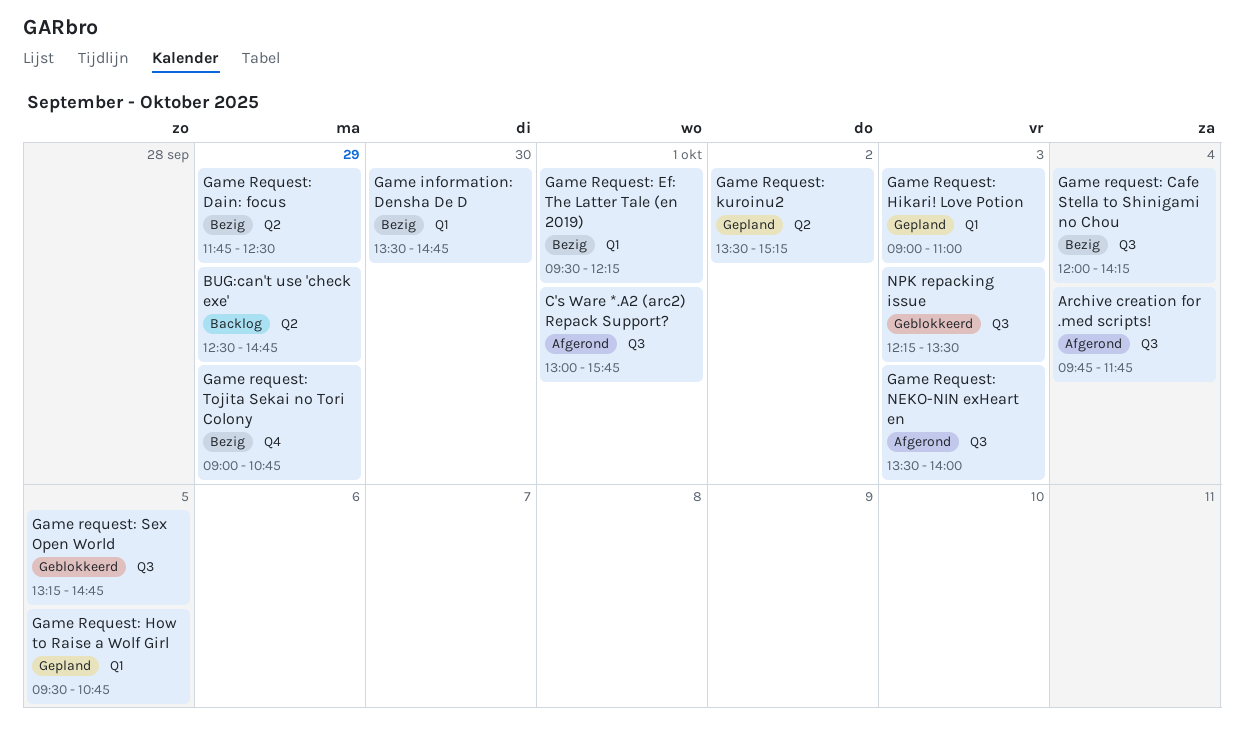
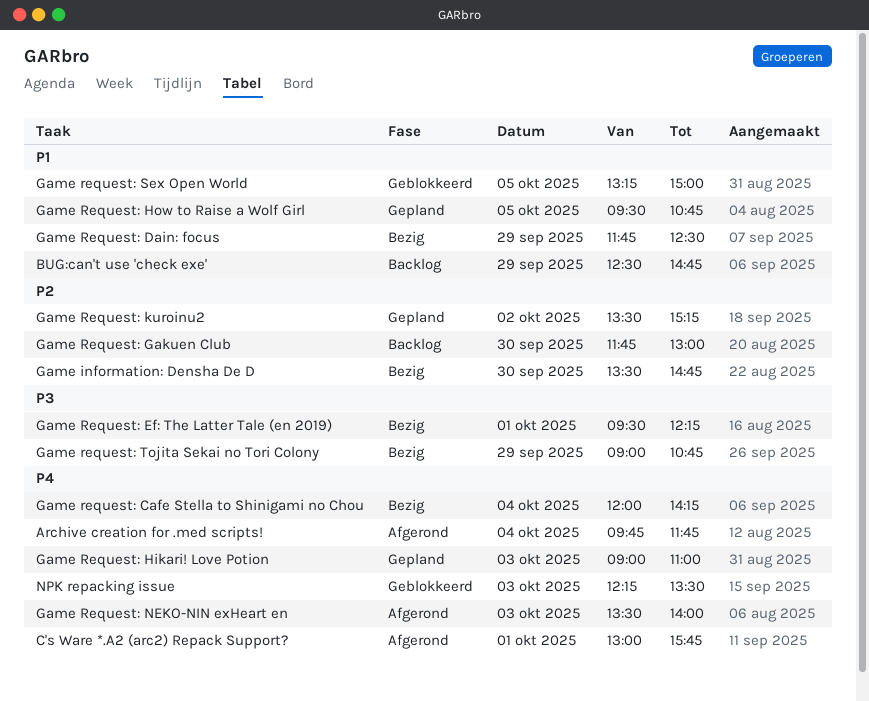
Game Request: Gakuen Club: none -> present
Game request: Sex Open World, ends: 14:45 -> 15:00

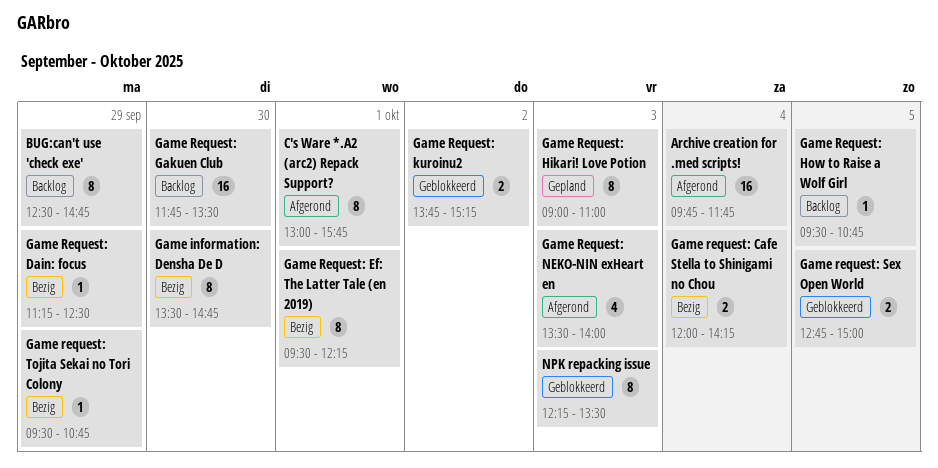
Game Request: Dain: focus, begins: 11:45 -> 11:15
Game Request: Gakuen Club, ends: 13:00 -> 13:30
Game Request: How to Raise a Wolf Girl, status: Gepland -> Backlog
Game Request: kuroinu2, status: Gepland -> Geblokkeerd
Game Request: kuroinu2, begins: 13:30 -> 13:45
Game request: Sex Open World, begins: 13:15 -> 12:45
Game request: Tojita Sekai no Tori Colony, begins: 09:00 -> 09:30

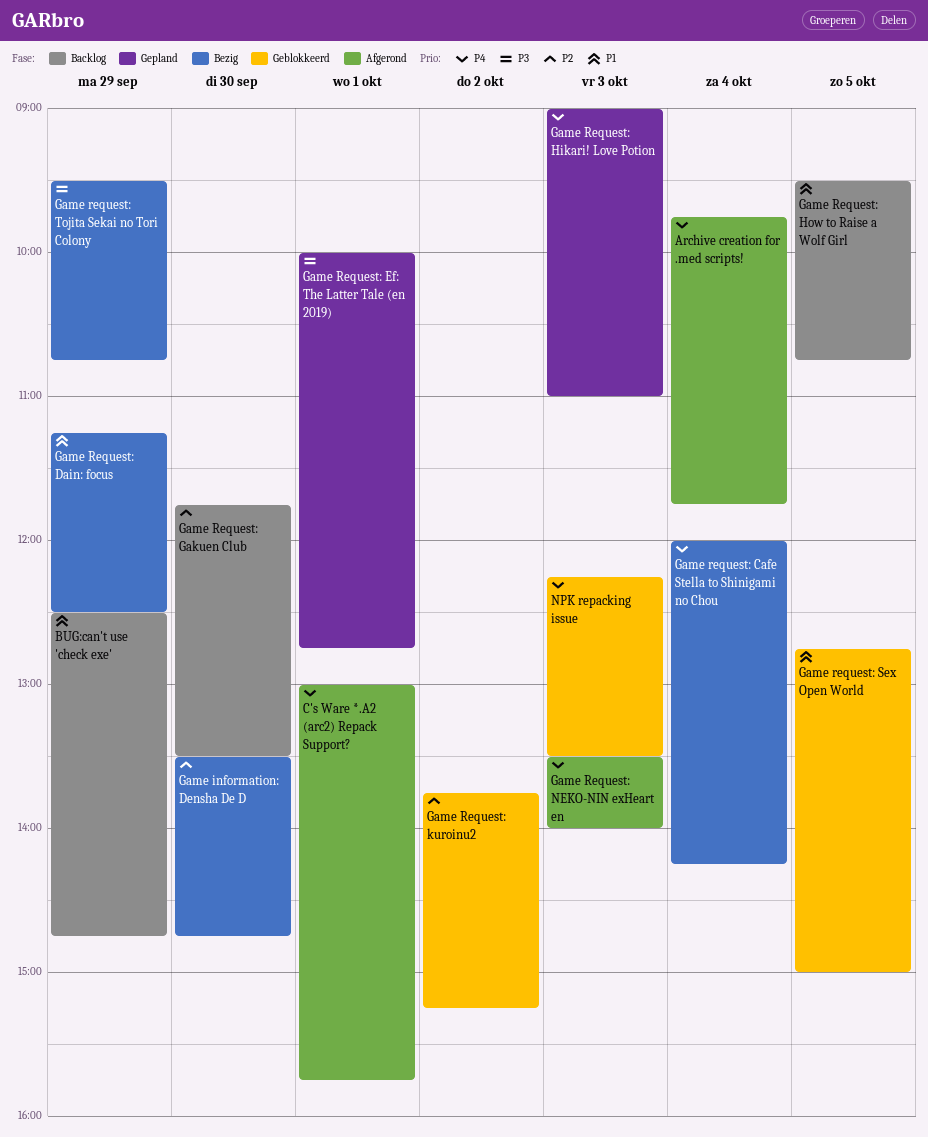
Game Request: Ef: The Latter Tale (en 2019), status: Bezig -> Gepland
Game Request: Ef: The Latter Tale (en 2019), begins: 09:30 -> 10:00
Game Request: Ef: The Latter Tale (en 2019), ends: 12:15 -> 12:45

